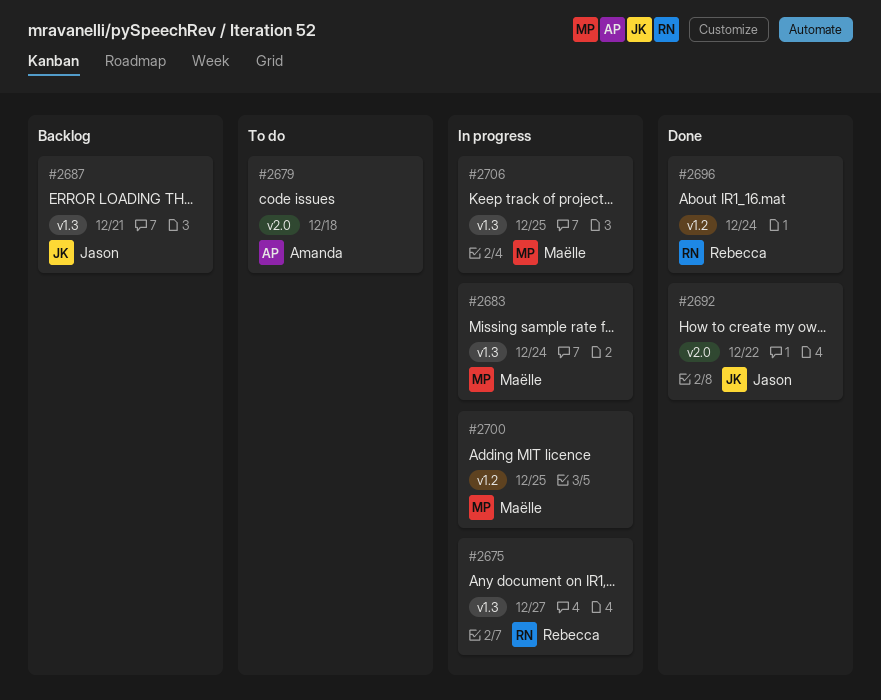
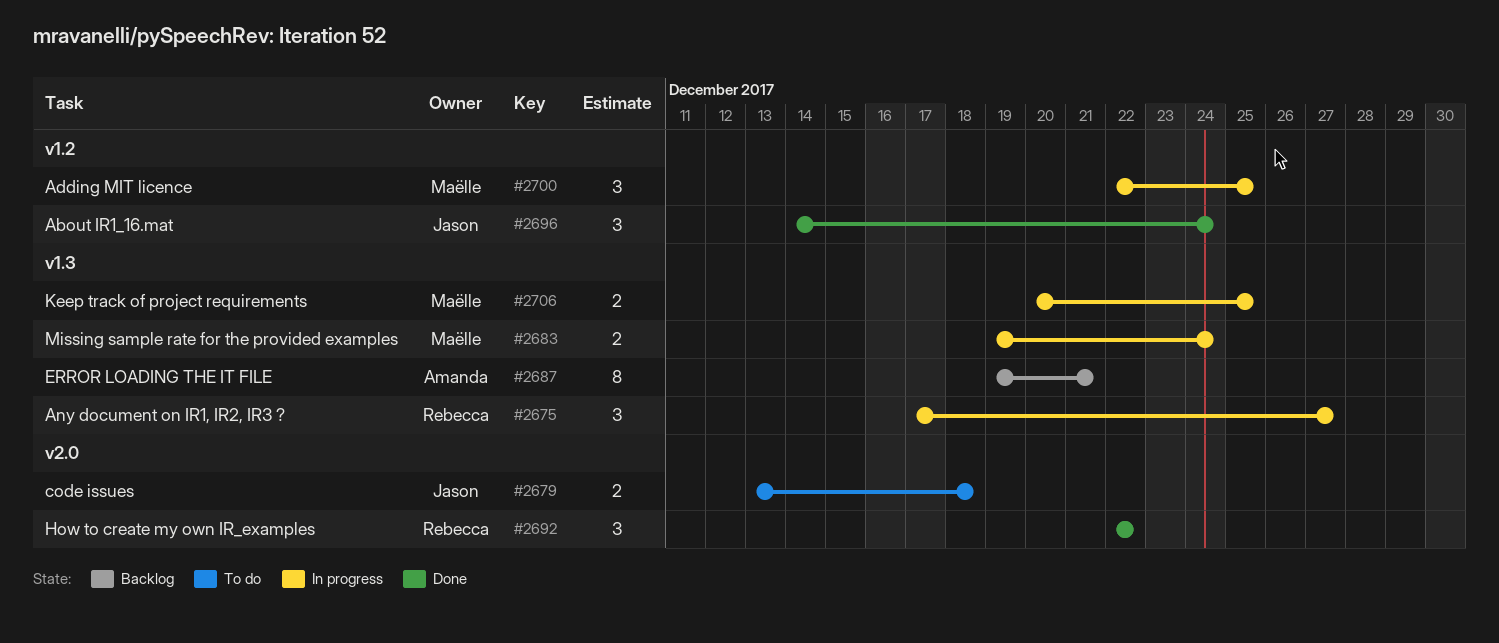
#2679, owner: Amanda -> Jason
#2687, owner: Jason -> Amanda
#2692, owner: Jason -> Rebecca
#2696, owner: Rebecca -> Jason

